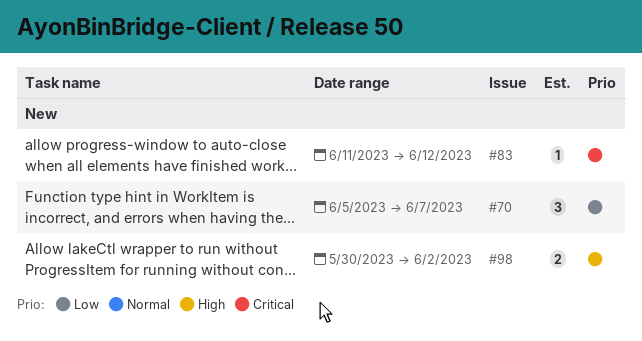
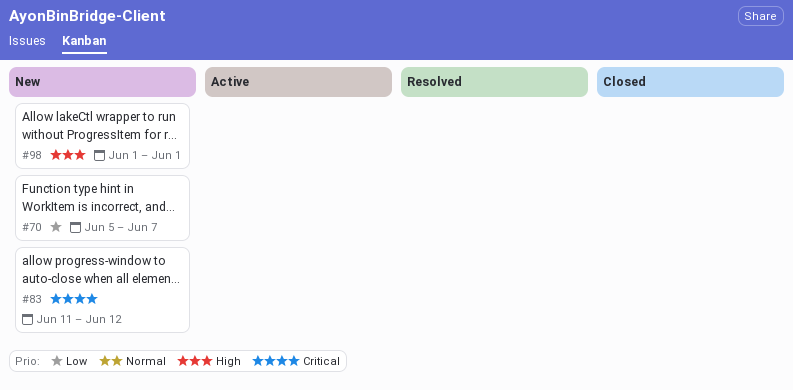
#98, start: May 30 -> Jun 1
#98, due: Jun 2 -> Jun 1

